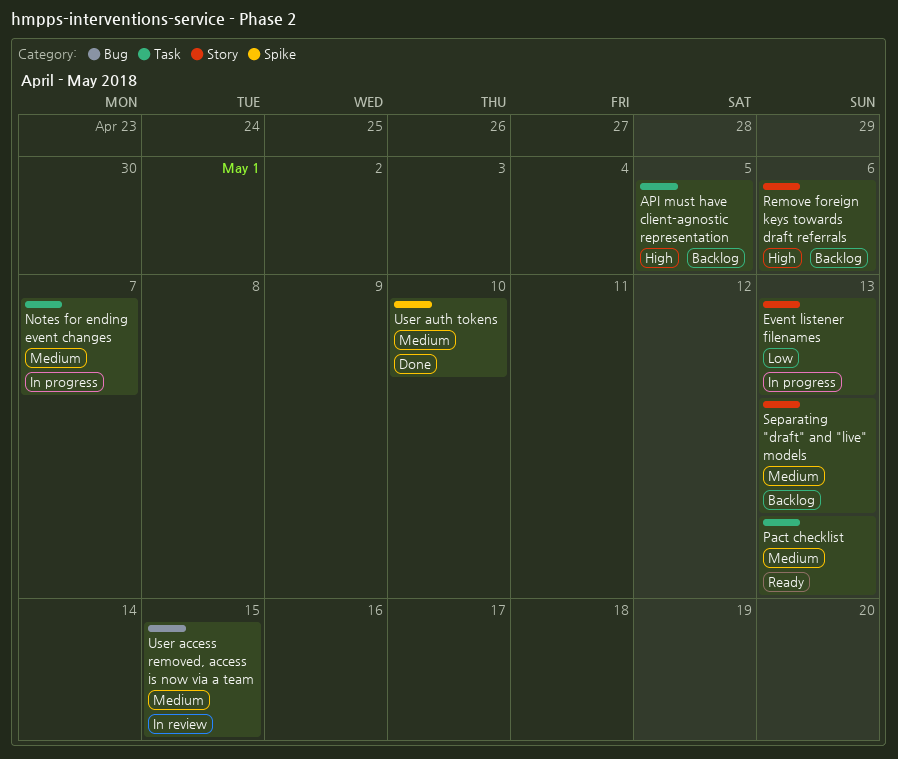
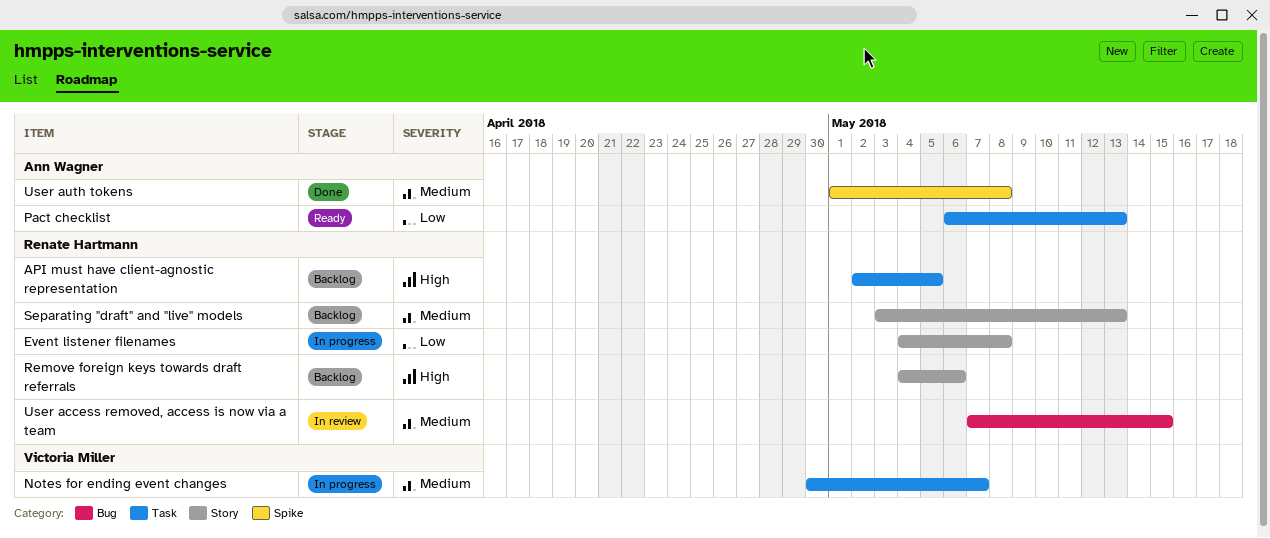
Event listener filenames, due: May 13 -> May 8
Pact checklist, priority: Medium -> Low
User auth tokens, due: May 10 -> May 8

